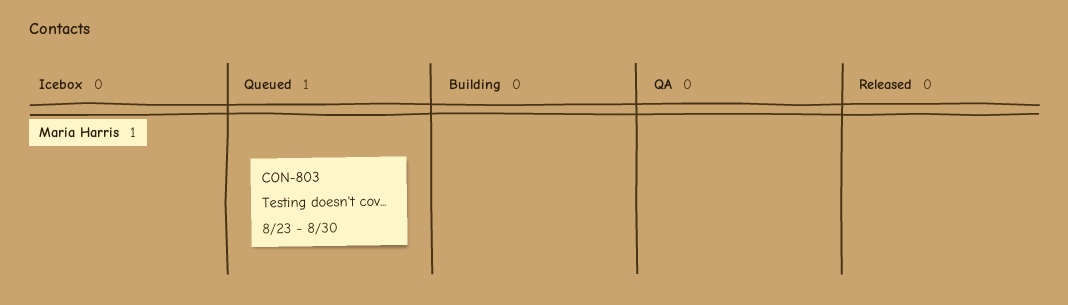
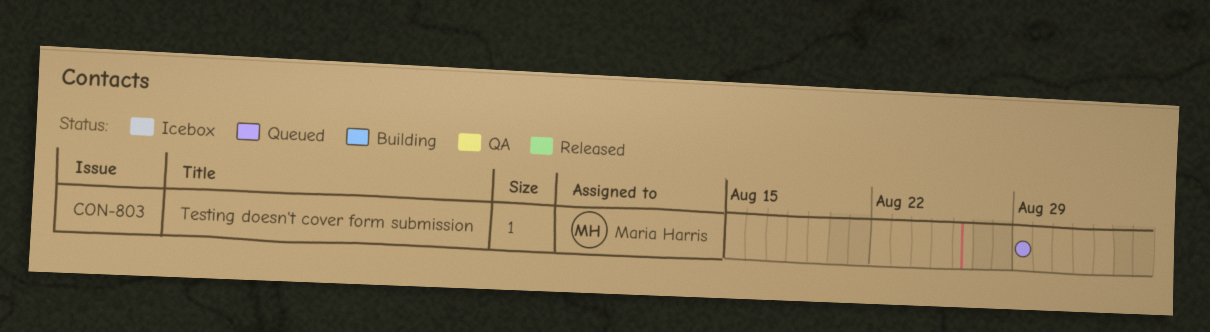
CON-803, start: Aug 23 -> Aug 29
CON-803, due: Aug 30 -> Aug 29

